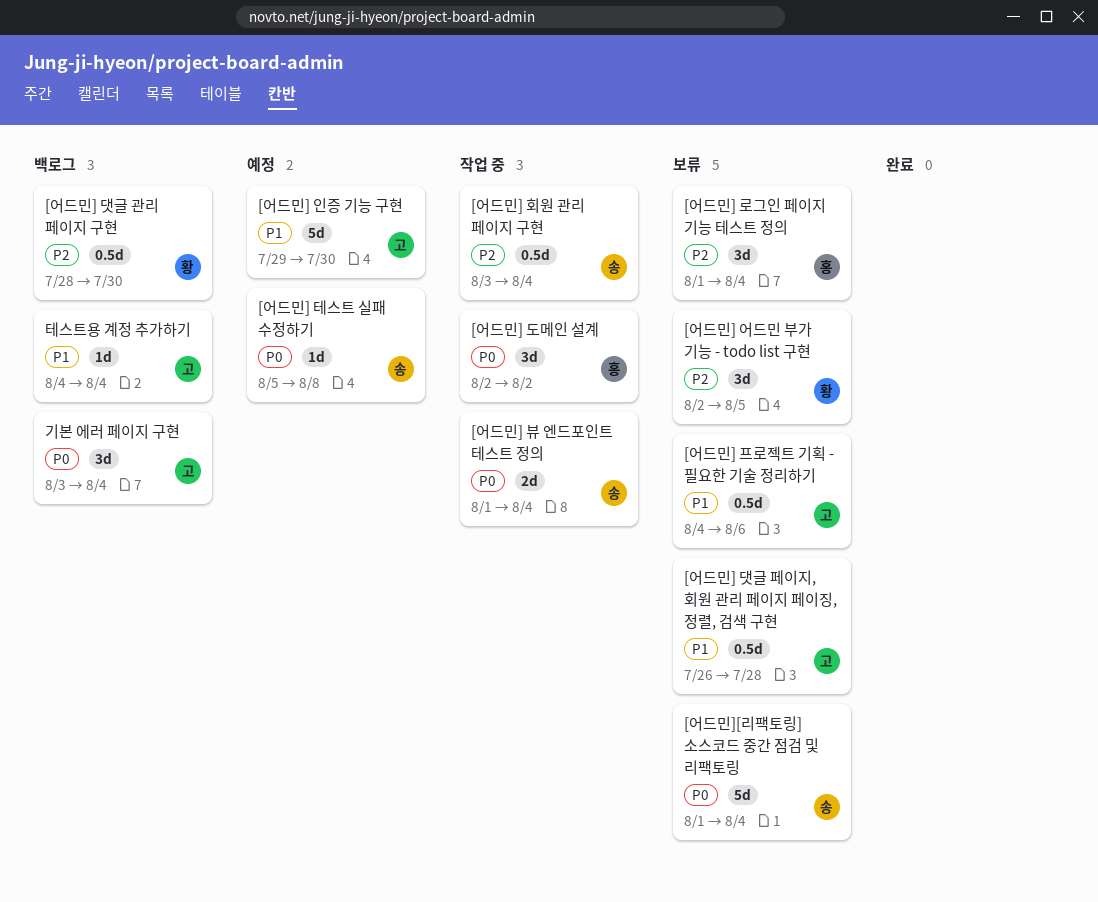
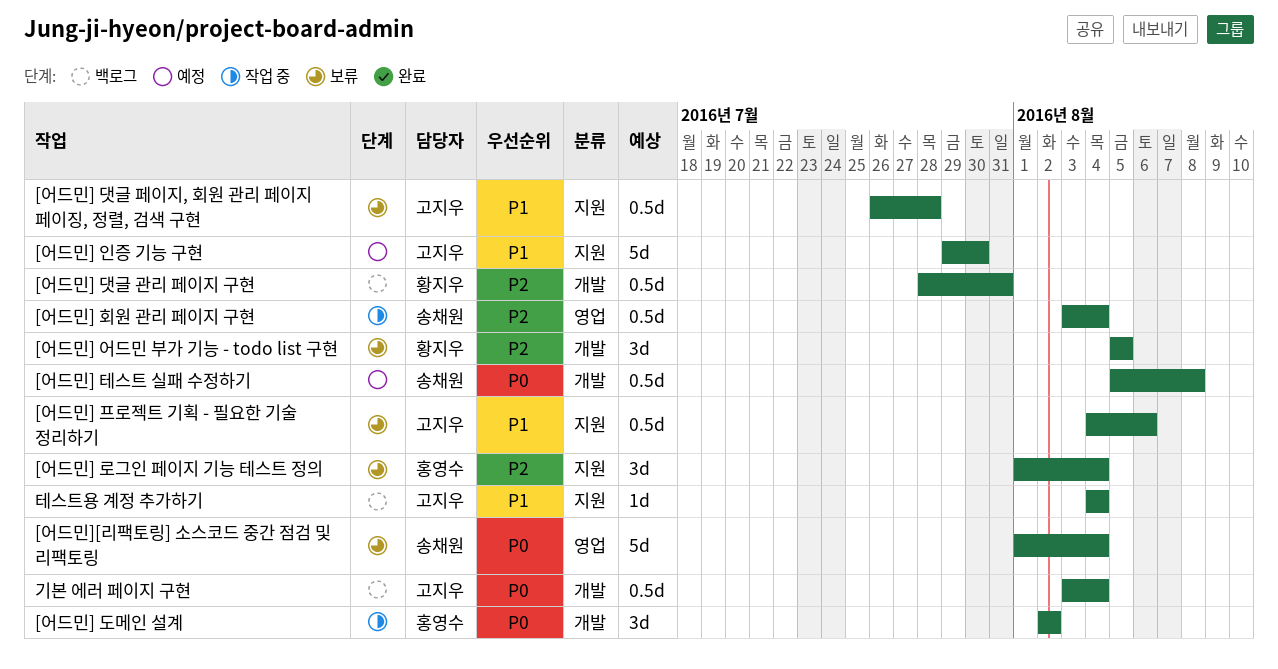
[어드민] 댓글 관리 페이지 구현, due: Jul 30 -> Jul 31
[어드민] 뷰 엔드포인트 테스트 정의: present -> none
[어드민] 어드민 부가 기능 - todo list 구현, start: Aug 2 -> Aug 5
[어드민] 테스트 실패 수정하기, estimate: 1d -> 0.5d
기본 에러 페이지 구현, estimate: 3d -> 0.5d

